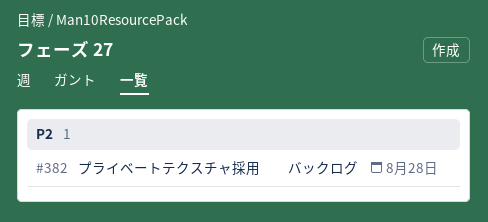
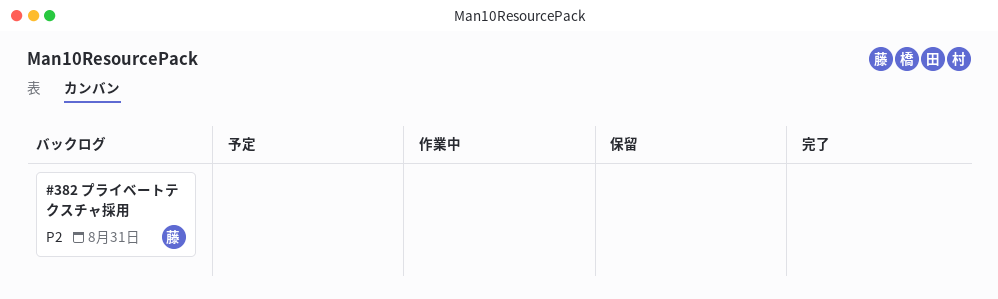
#382, due: Aug 28 -> Aug 31

